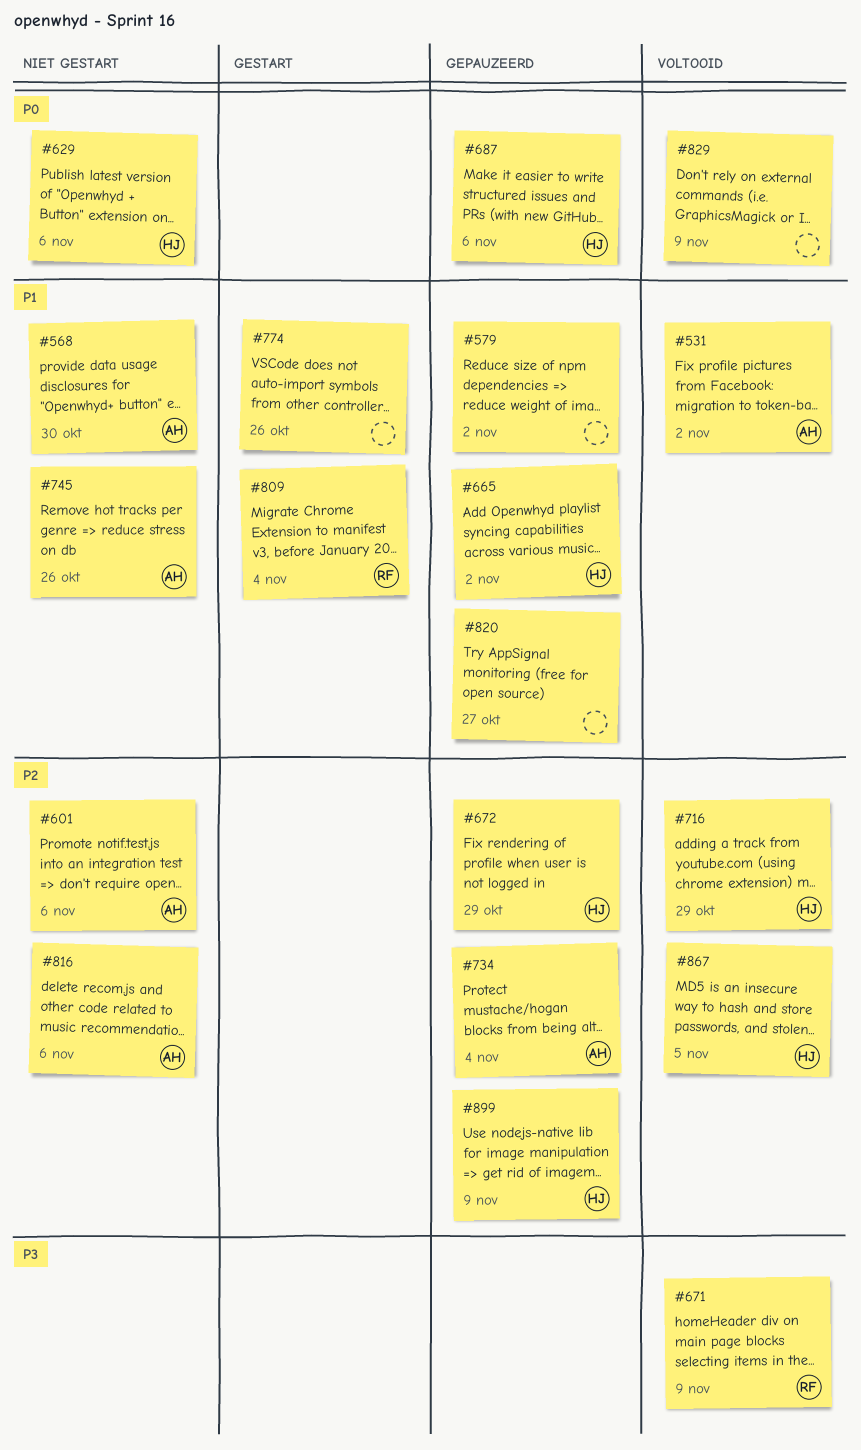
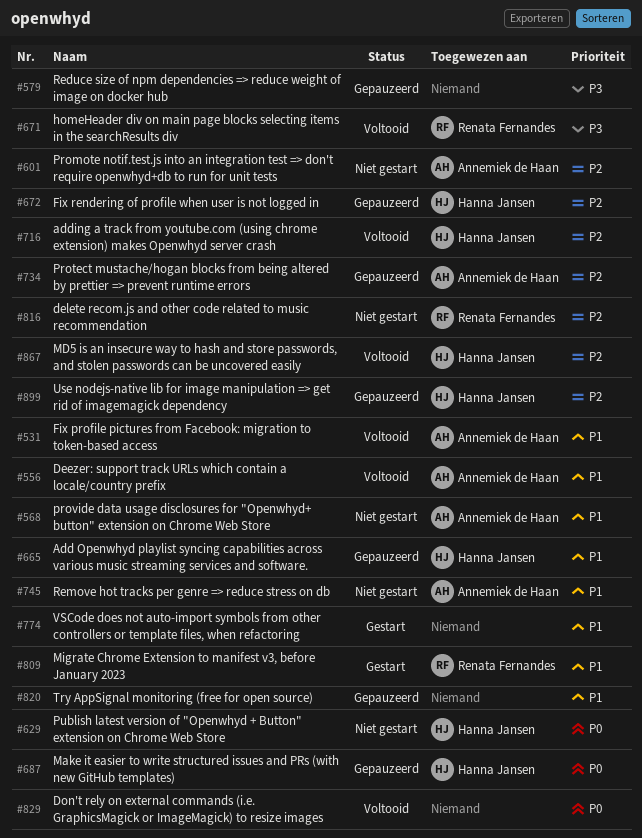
#556: none -> present
#579, priority: P1 -> P3
#816, owner: Annemiek de Haan -> Renata Fernandes

